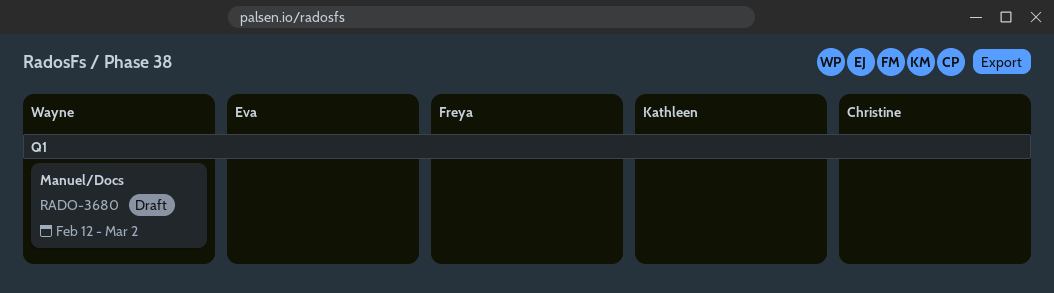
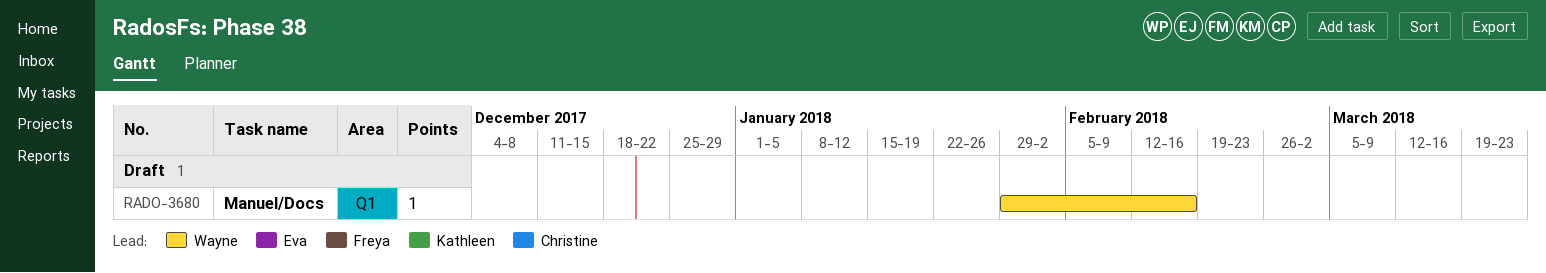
RADO-3680, start: Feb 12 -> Jan 29
RADO-3680, due: Mar 2 -> Feb 16

